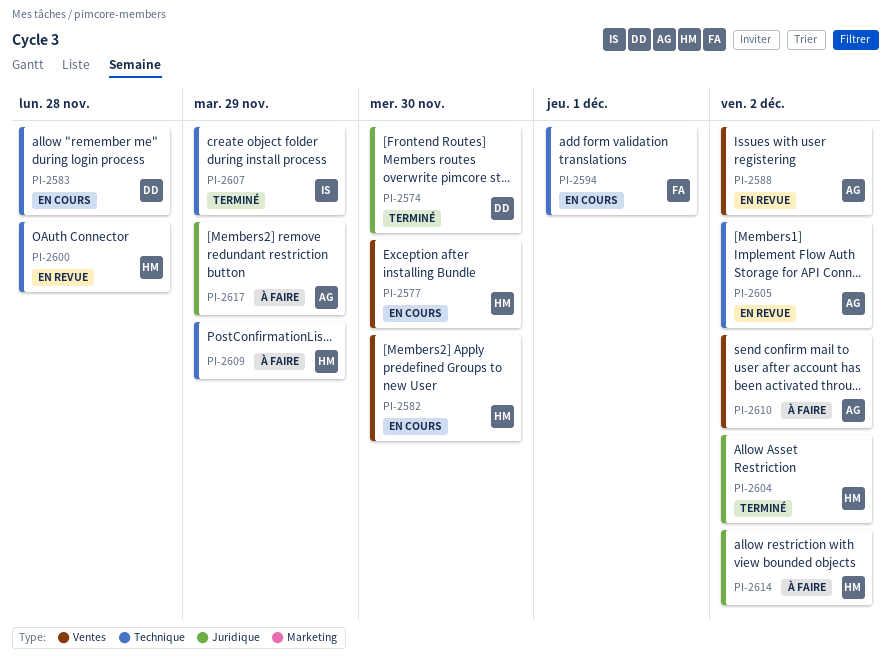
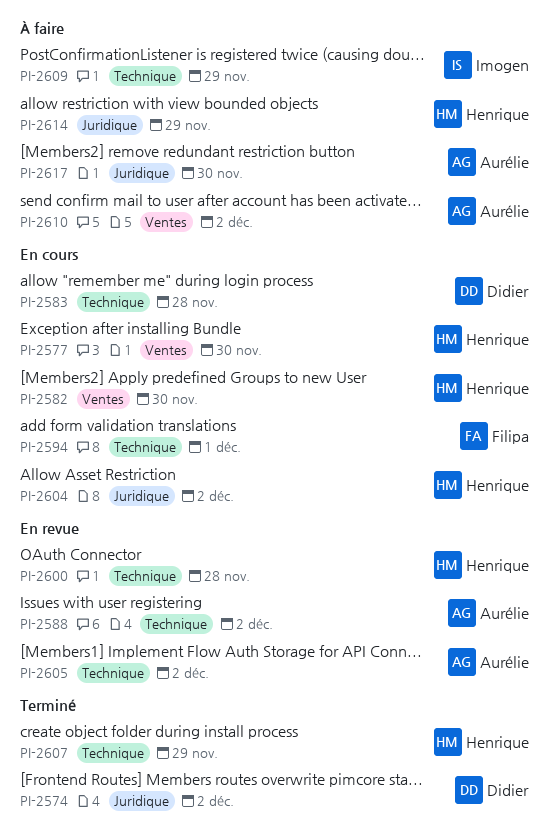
PI-2574, due: Nov 30 -> Dec 2
PI-2588, label: Ventes -> Technique
PI-2604, status: Terminé -> En cours
PI-2607, owner: Imogen -> Henrique
PI-2609, owner: Henrique -> Imogen
PI-2614, due: Dec 2 -> Nov 29
PI-2617, due: Nov 29 -> Nov 30

